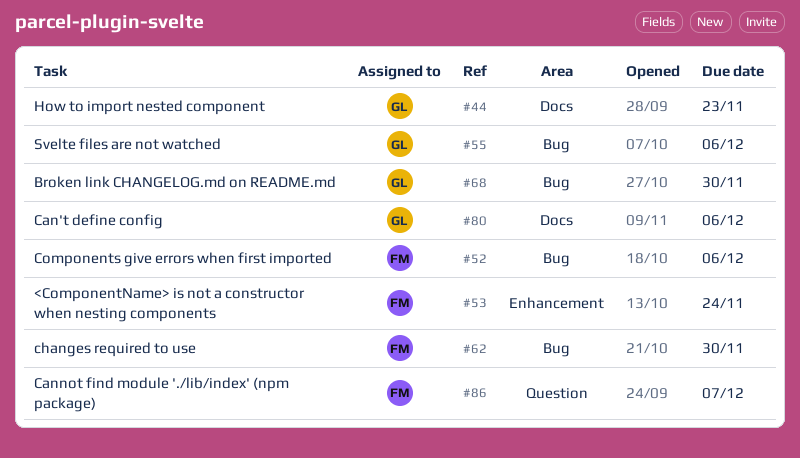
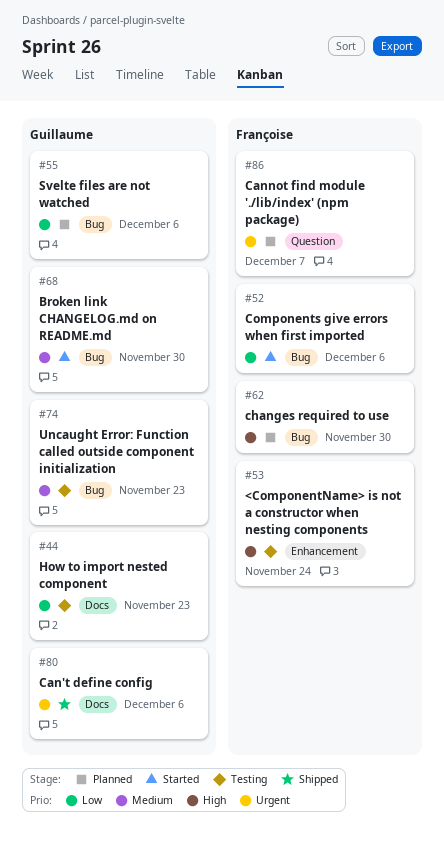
#74: none -> present

